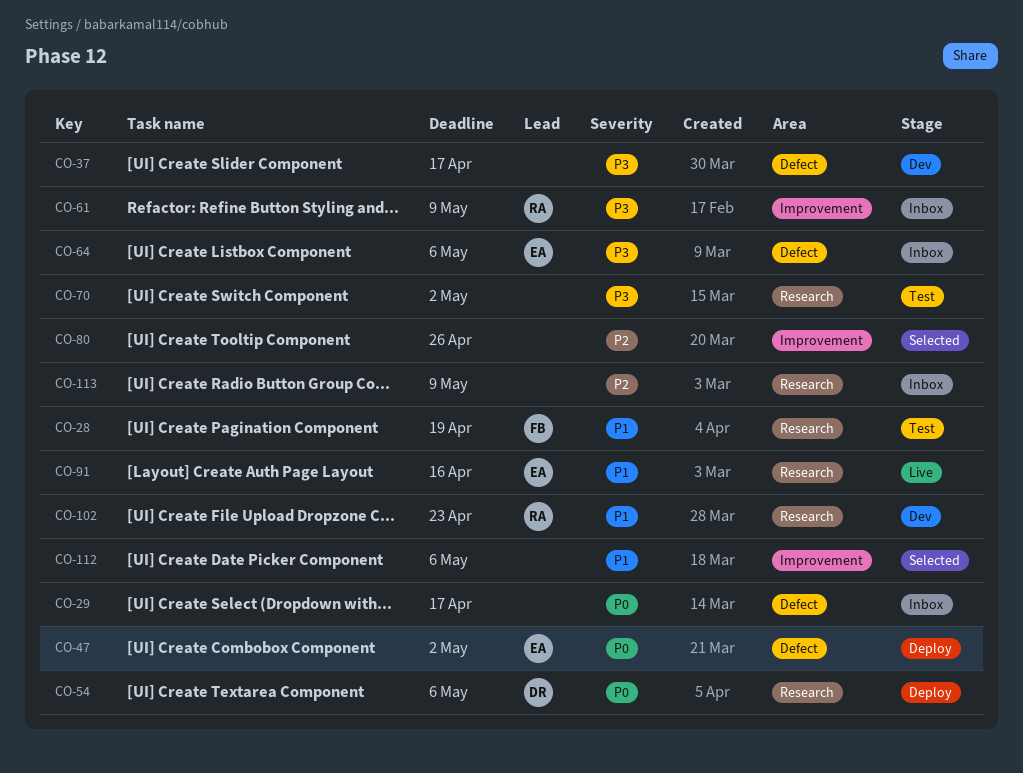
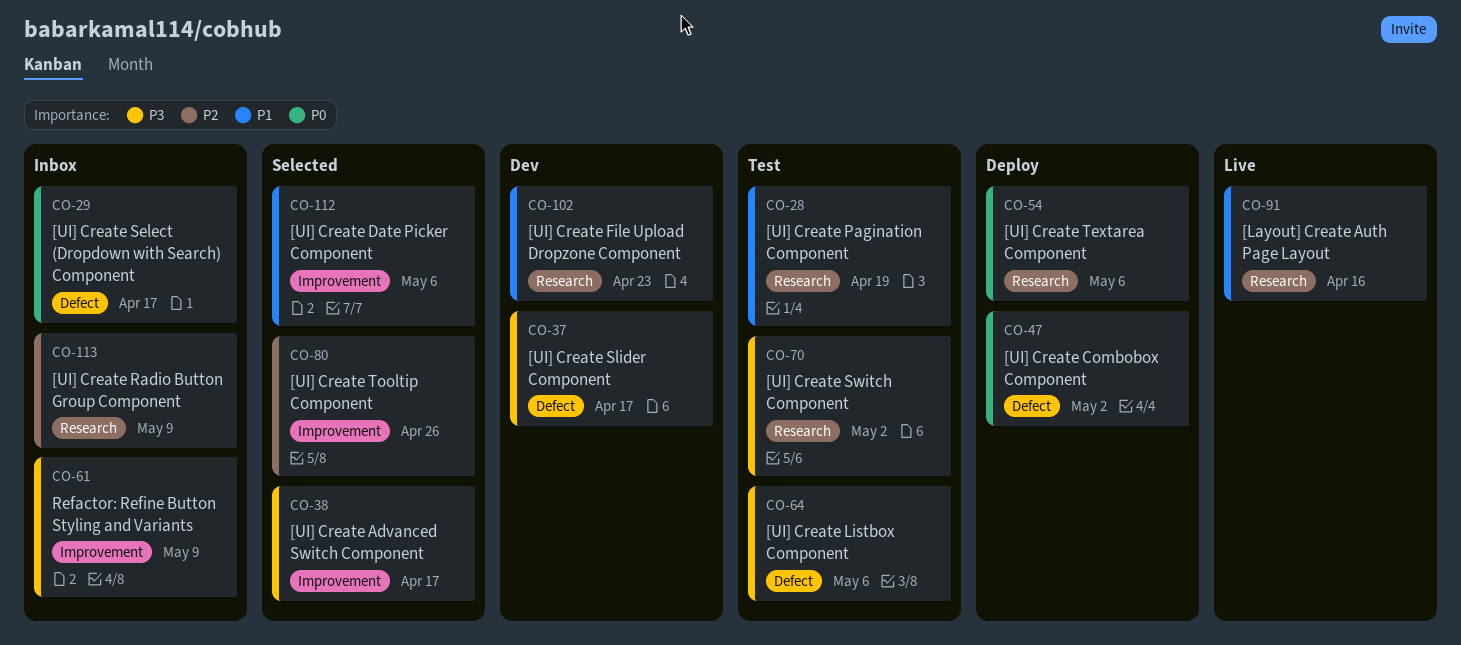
CO-38: none -> present
CO-64, status: Inbox -> Test

